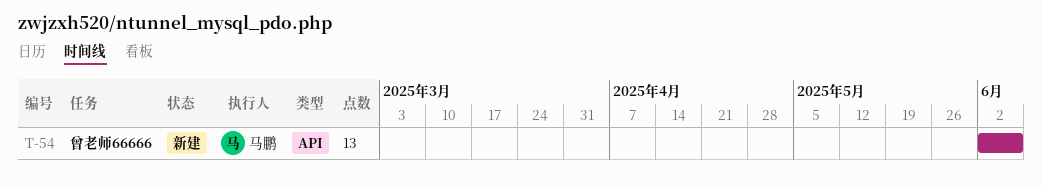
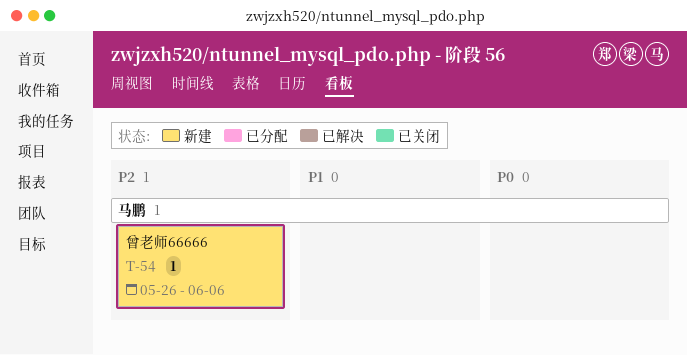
T-54, estimate: 13 -> 1
T-54, start: Jun 2 -> May 26

